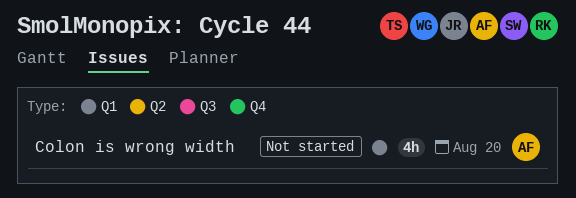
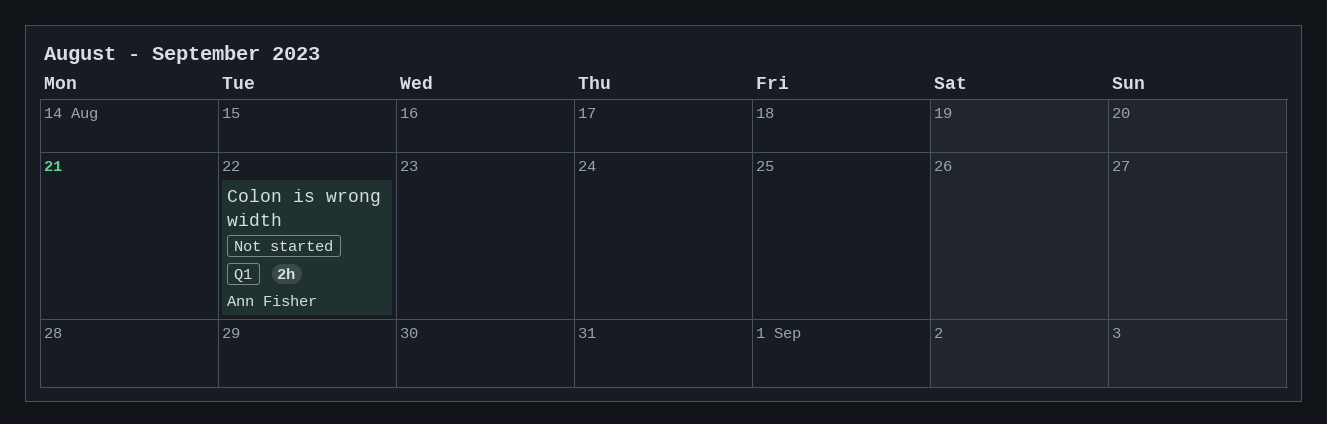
Colon is wrong width, estimate: 4h -> 2h
Colon is wrong width, due: Aug 20 -> Aug 22

